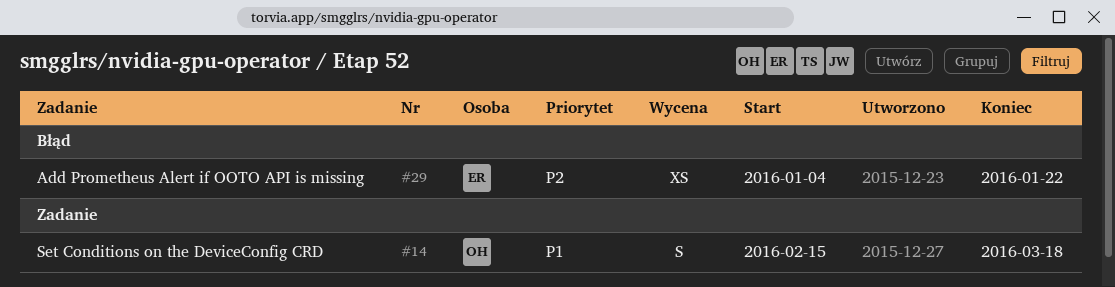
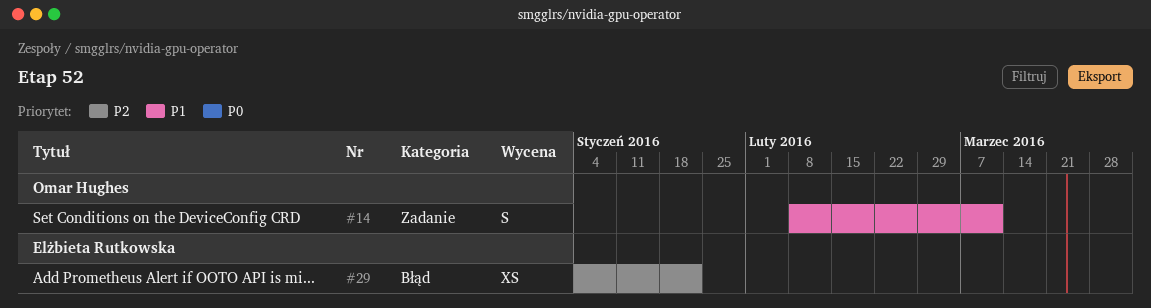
#14, start: Feb 15 -> Feb 8
#14, due: Mar 18 -> Mar 11

